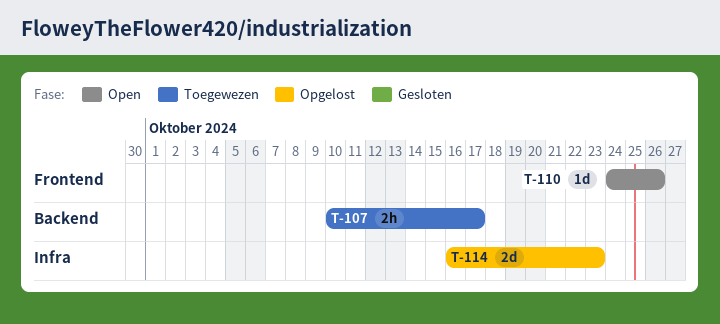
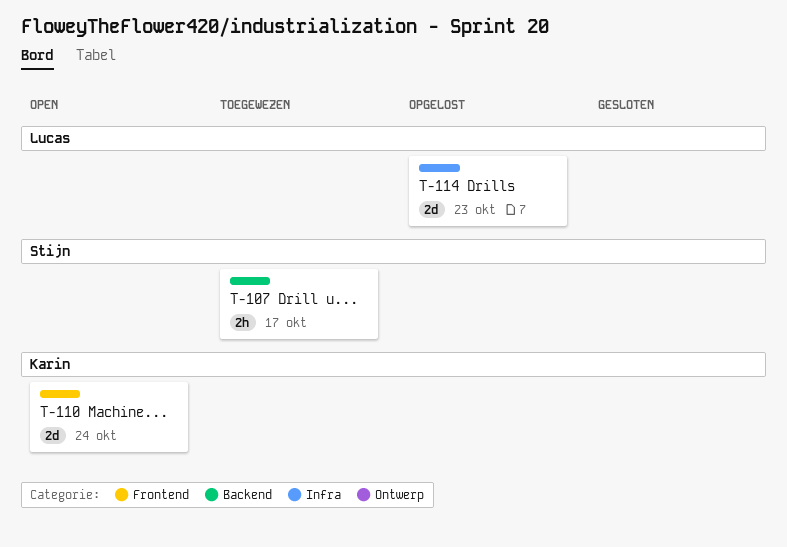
T-110, estimate: 1d -> 2d
T-110, due: Oct 26 -> Oct 24

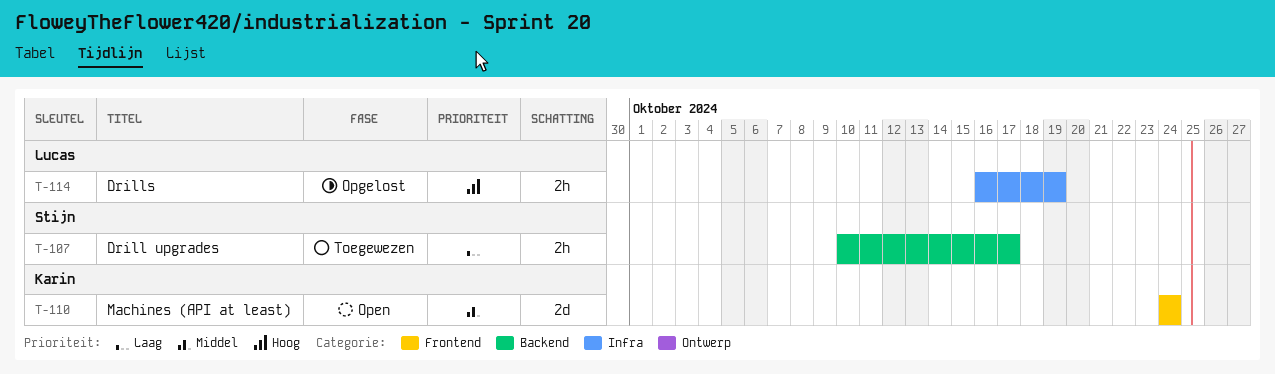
T-114, estimate: 2d -> 2h
T-114, due: Oct 23 -> Oct 19

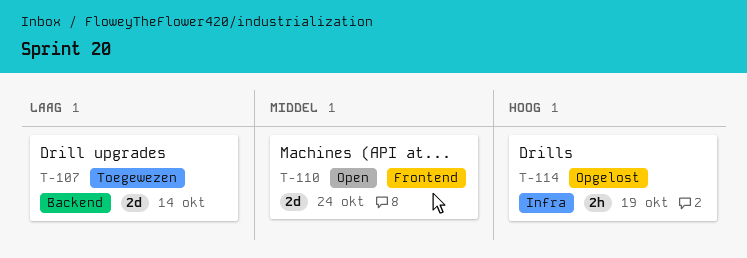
T-107, estimate: 2h -> 2d
T-107, due: Oct 17 -> Oct 14

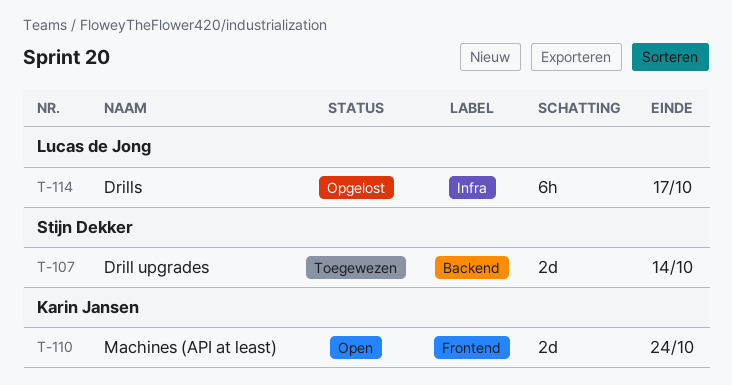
T-114, estimate: 2h -> 6h
T-114, due: Oct 19 -> Oct 17

